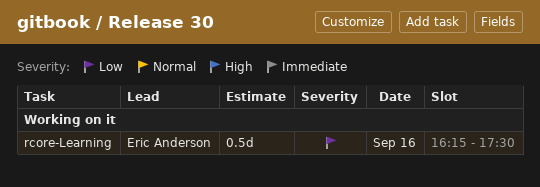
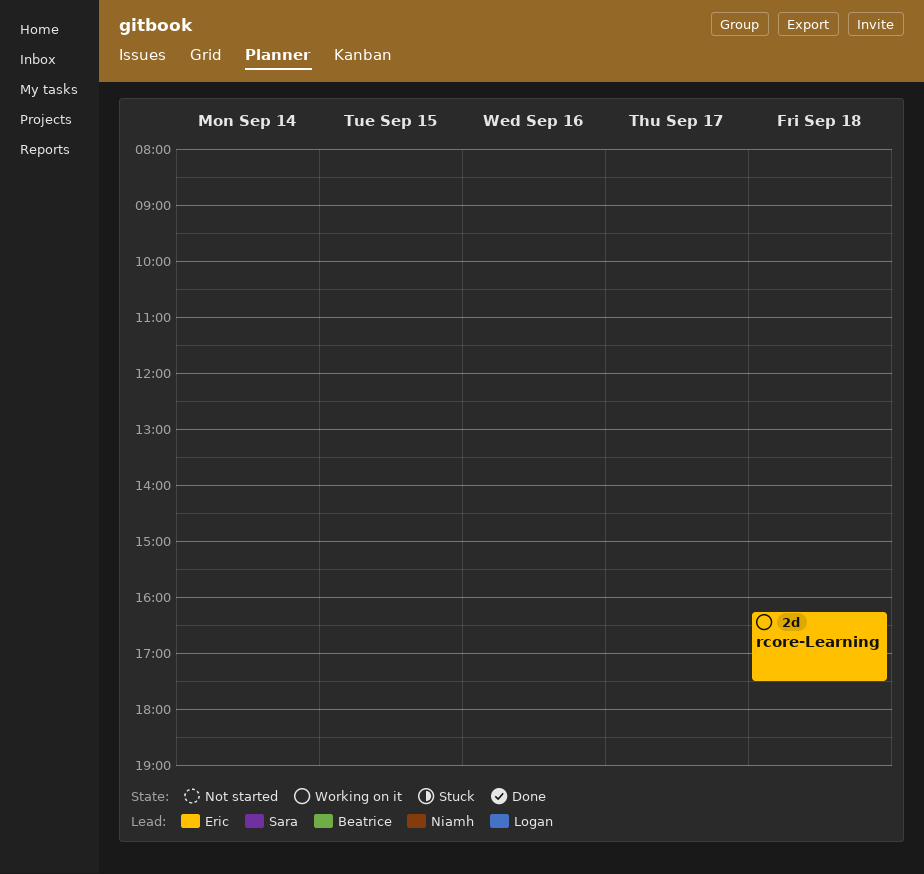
rcore-Learning, estimate: 0.5d -> 2d
rcore-Learning, day: Sep 16 -> Sep 18

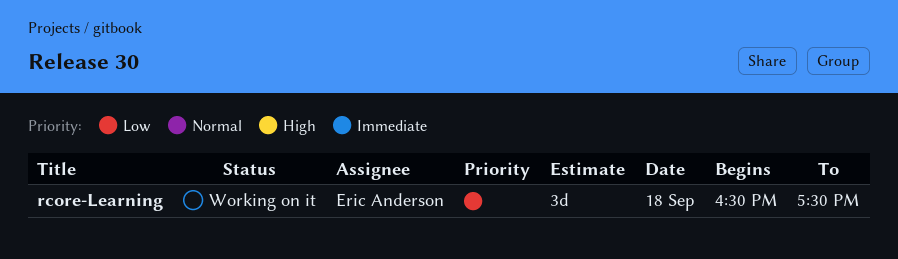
rcore-Learning, estimate: 2d -> 3d
rcore-Learning, begins: 16:15 -> 16:30

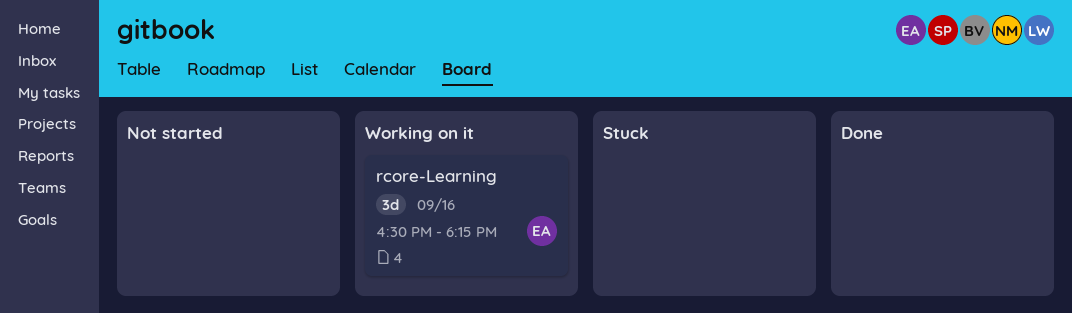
rcore-Learning, day: Sep 18 -> Sep 16
rcore-Learning, ends: 17:30 -> 18:15

